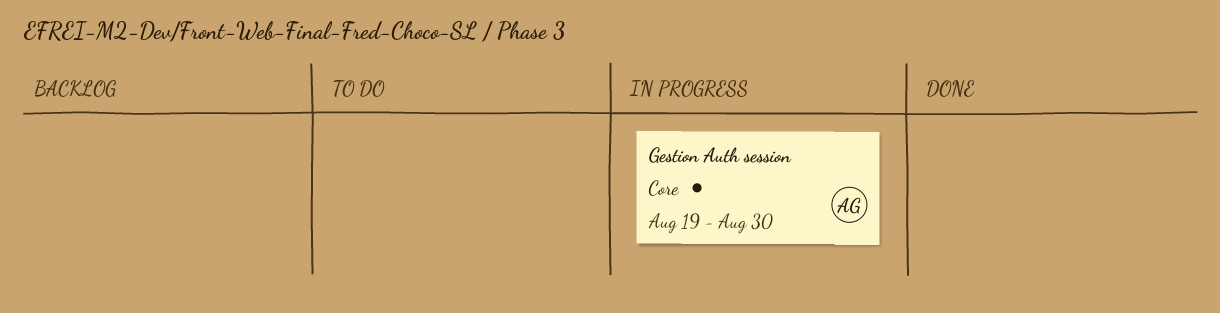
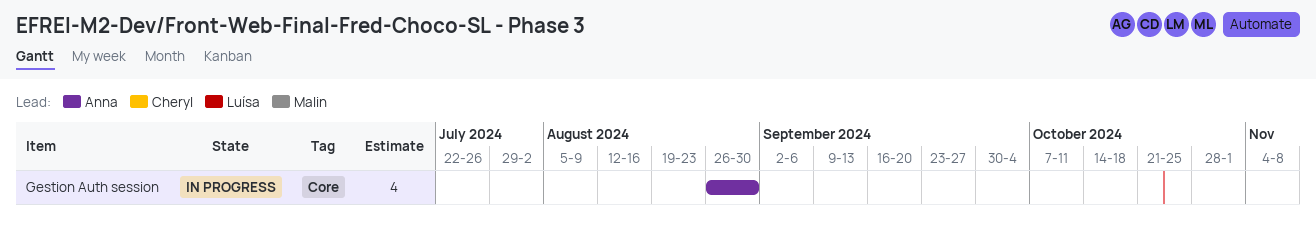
Gestion Auth session, estimate: 1 -> 4
Gestion Auth session, start: Aug 19 -> Aug 26

